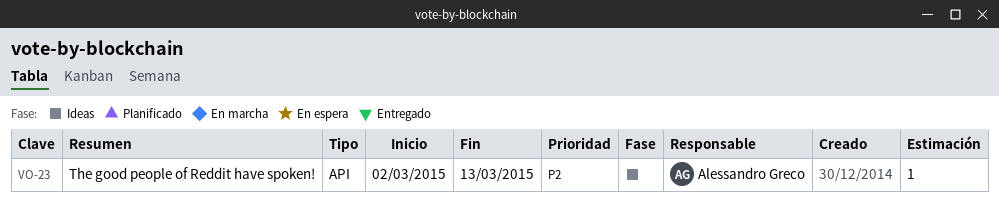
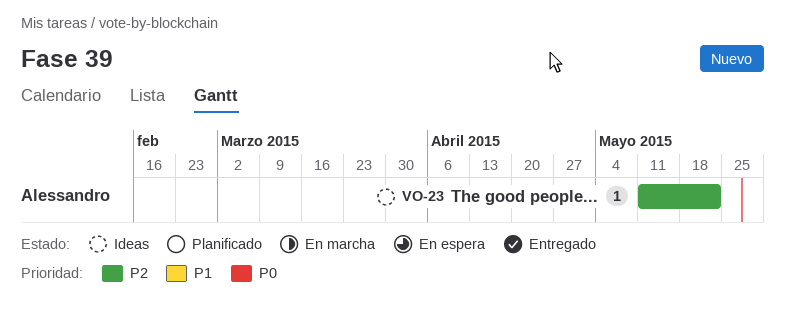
VO-23, start: Mar 2 -> May 11
VO-23, due: Mar 13 -> May 22

